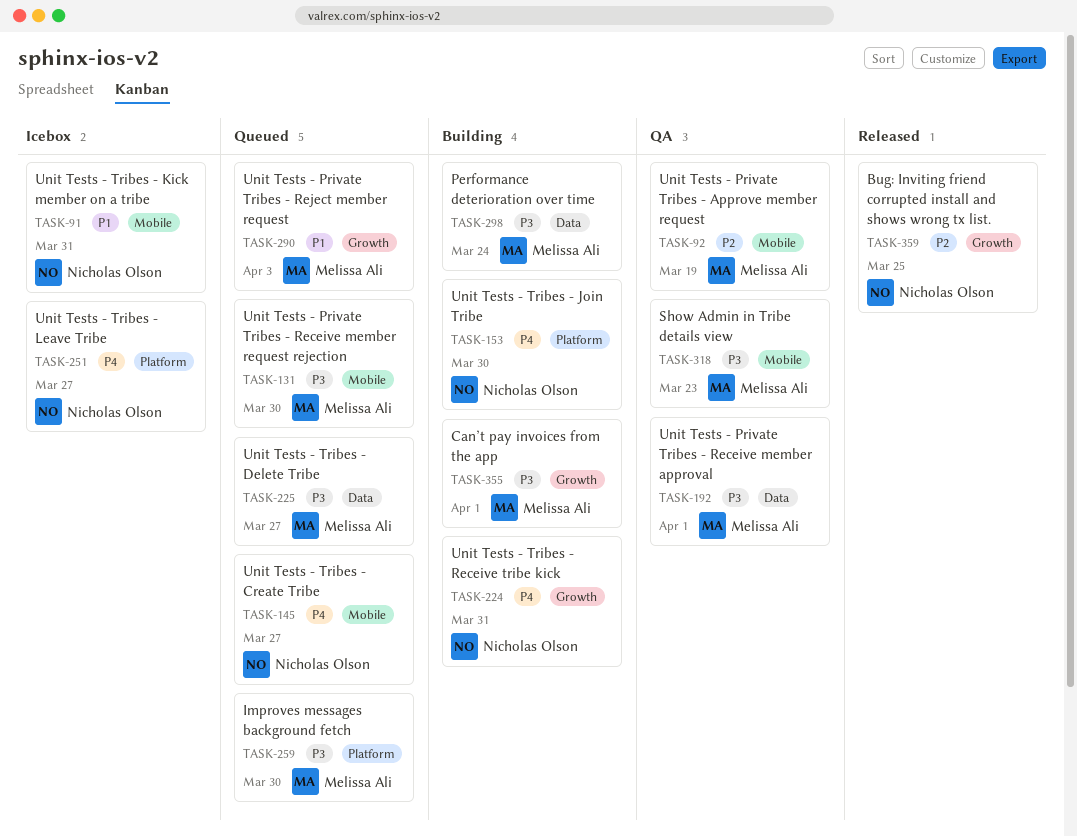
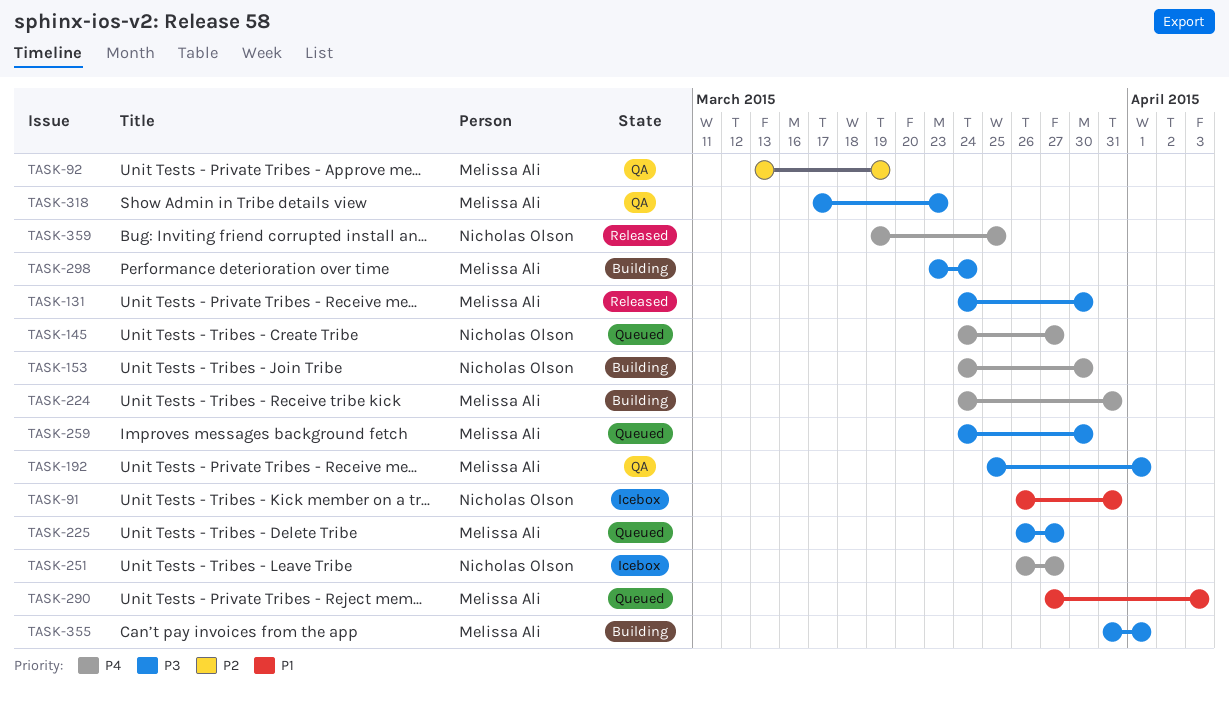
TASK-131, status: Queued -> Released
TASK-224, owner: Nicholas Olson -> Melissa Ali
TASK-359, priority: P2 -> P4

